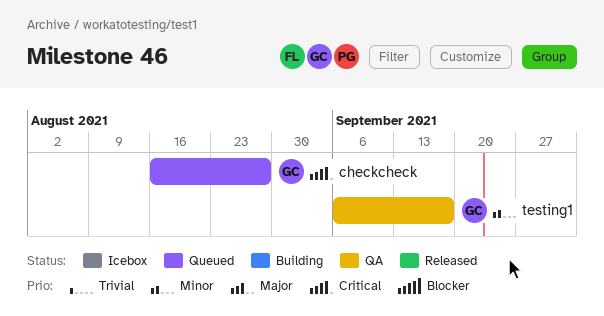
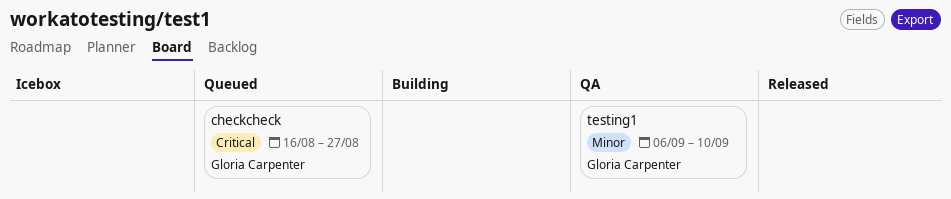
testing1, due: Sep 17 -> Sep 10

